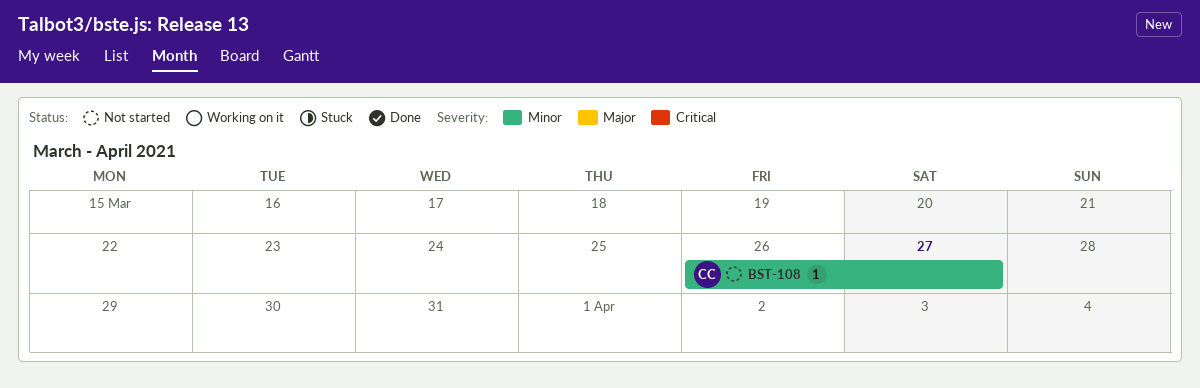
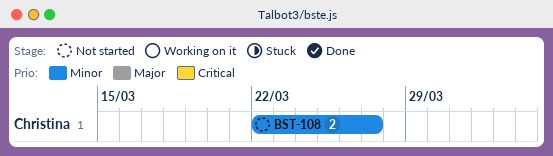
BST-108, estimate: 1 -> 2
BST-108, start: Mar 26 -> Mar 22

